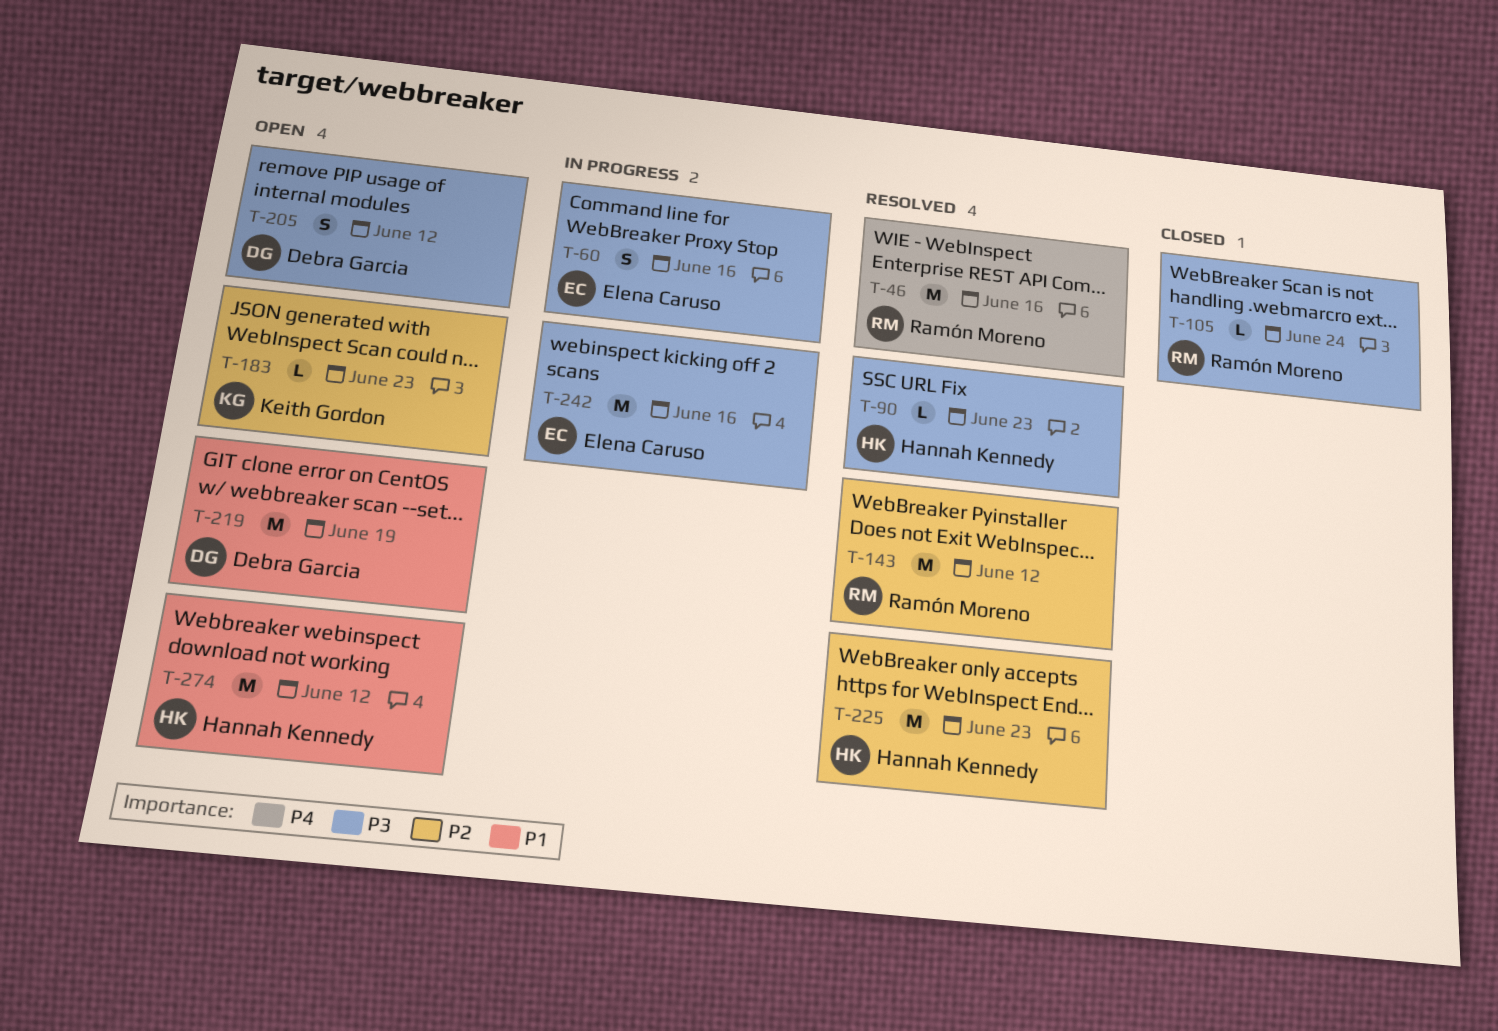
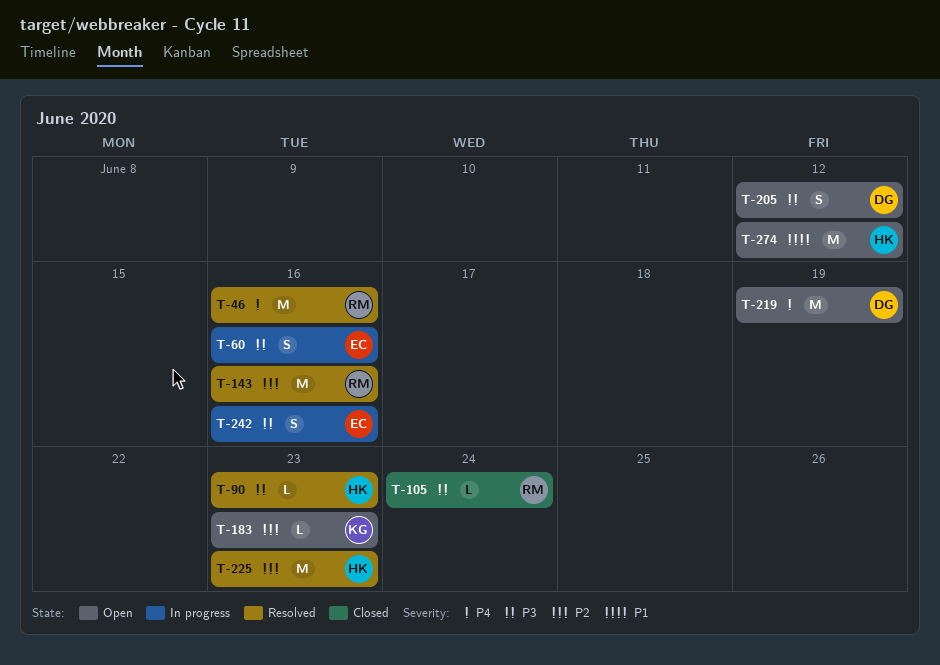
T-143, due: Jun 12 -> Jun 16
T-219, priority: P1 -> P4
T-242, estimate: M -> S

